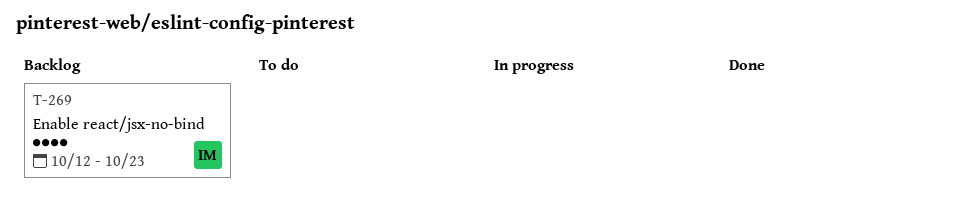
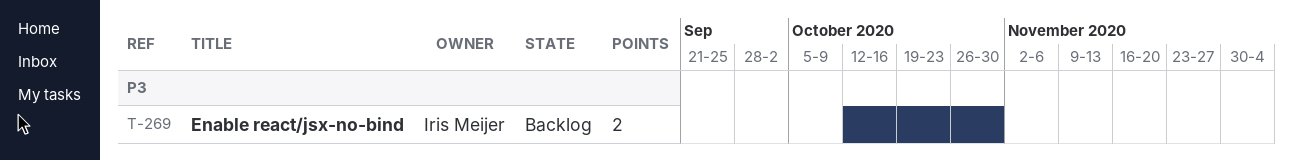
T-269, estimate: 4 -> 2
T-269, due: Oct 23 -> Oct 30

